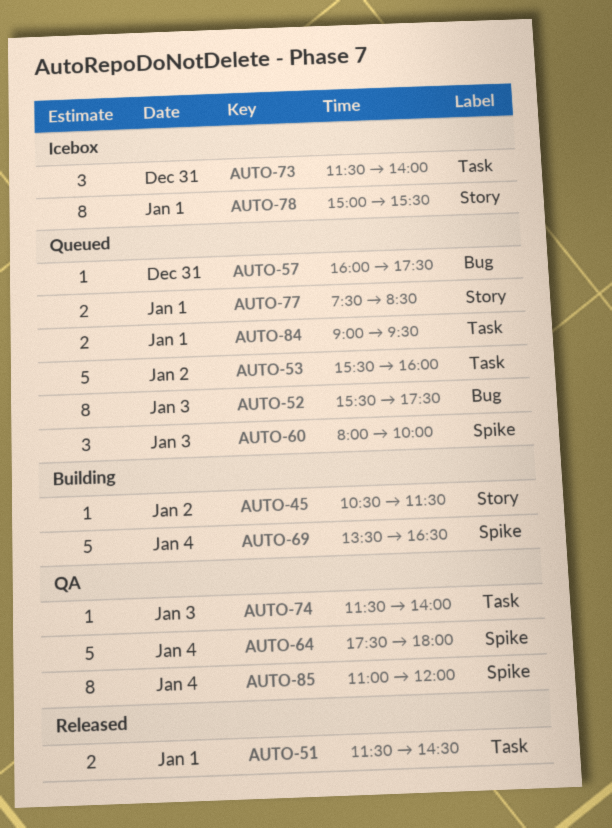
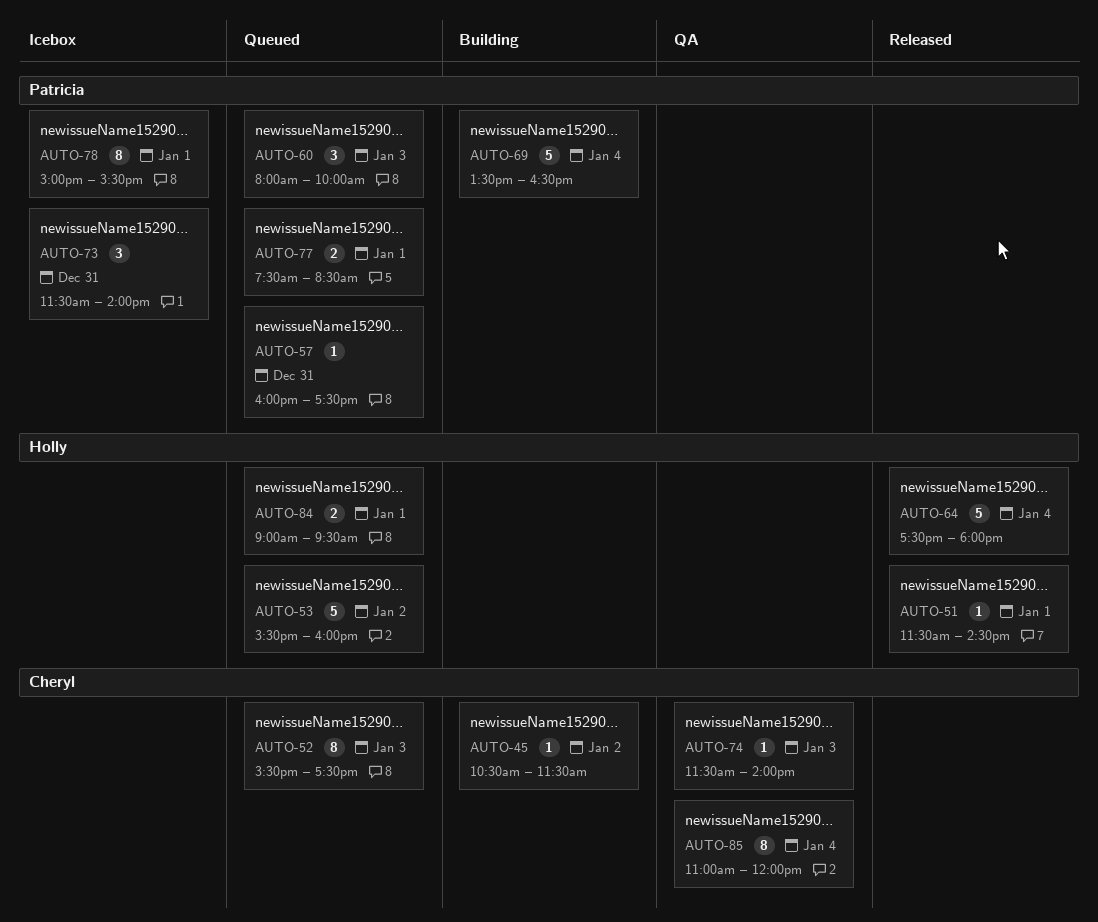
AUTO-51, estimate: 2 -> 1
AUTO-64, status: QA -> Released

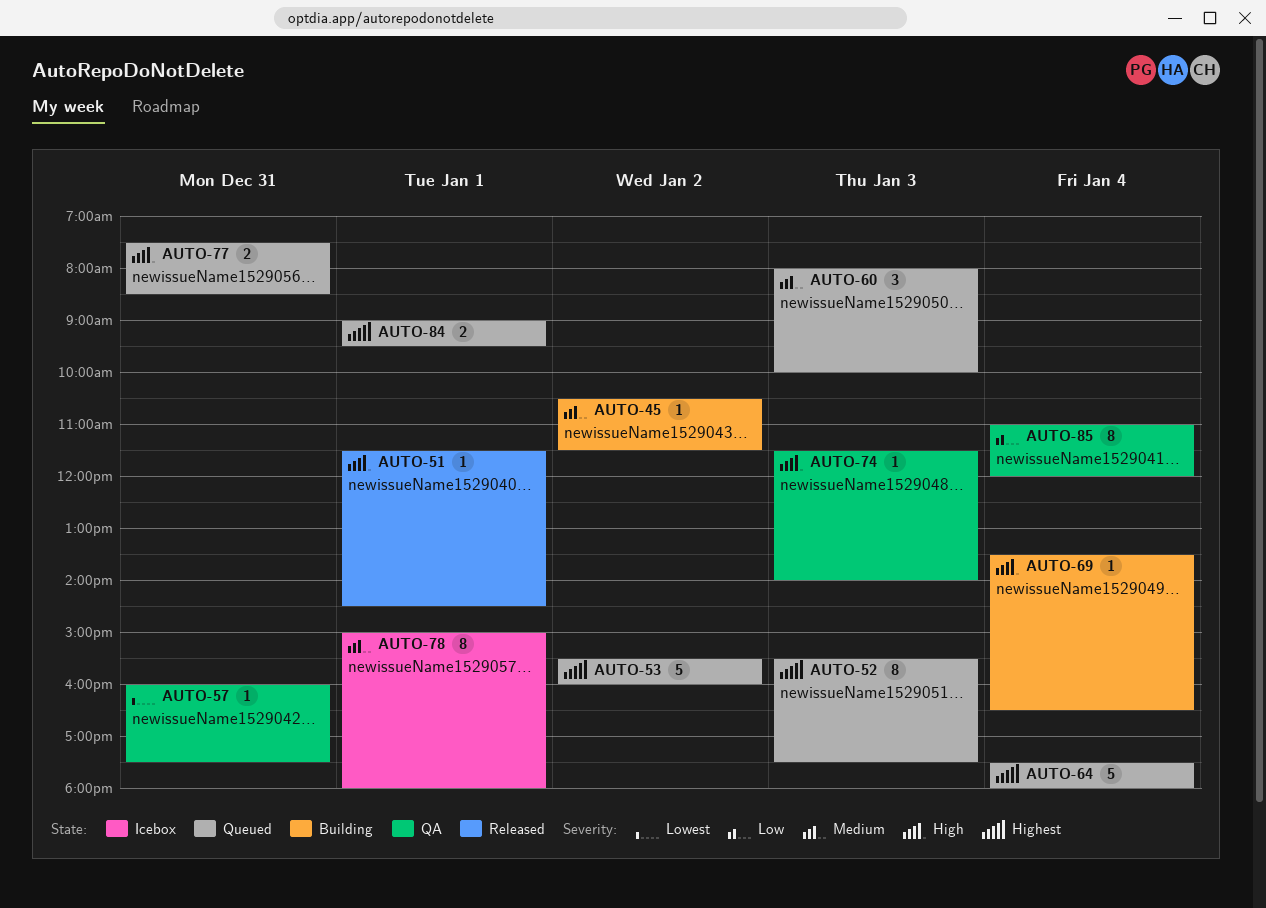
AUTO-57, status: Queued -> QA
AUTO-64, status: Released -> Queued
AUTO-69, estimate: 5 -> 1
AUTO-73: present -> none
AUTO-77, day: Jan 1 -> Dec 31
AUTO-78, ends: 15:30 -> 18:00

